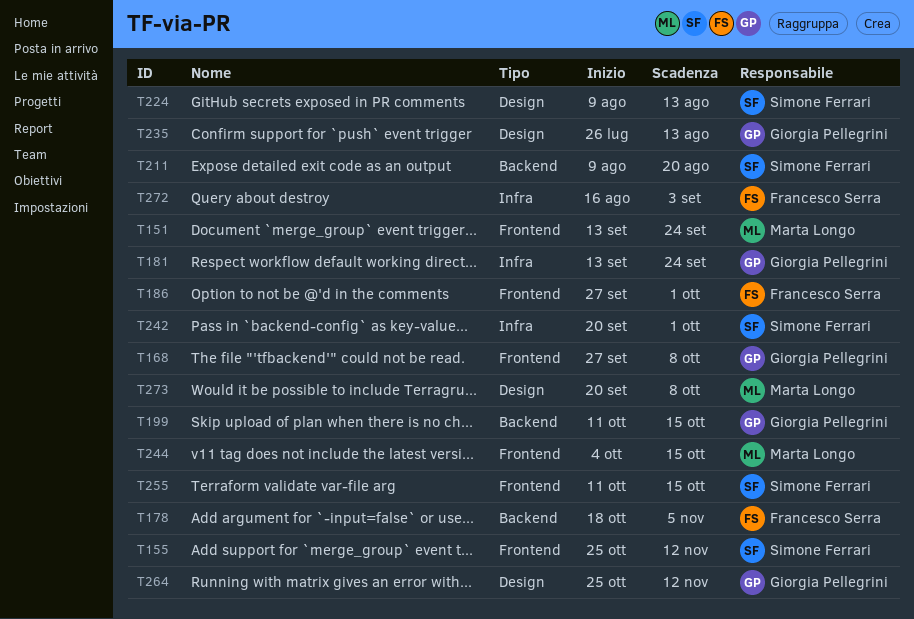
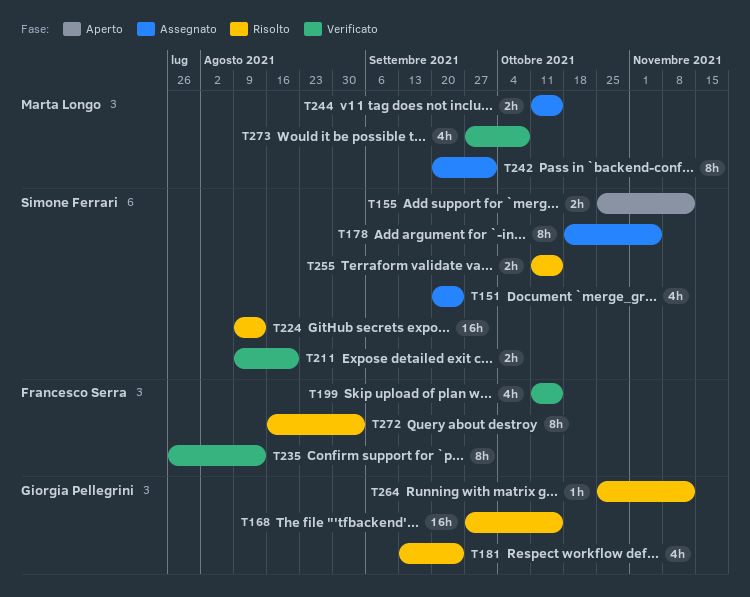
T151, owner: Marta Longo -> Simone Ferrari
T151, start: Sep 13 -> Sep 20
T168, due: Oct 8 -> Oct 15
T178, owner: Francesco Serra -> Simone Ferrari
T186: present -> none
T199, owner: Giorgia Pellegrini -> Francesco Serra
T235, owner: Giorgia Pellegrini -> Francesco Serra
T242, owner: Simone Ferrari -> Marta Longo
T244, start: Oct 4 -> Oct 11
T273, start: Sep 20 -> Sep 27

